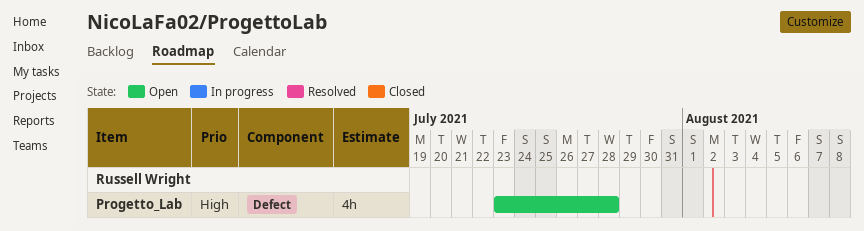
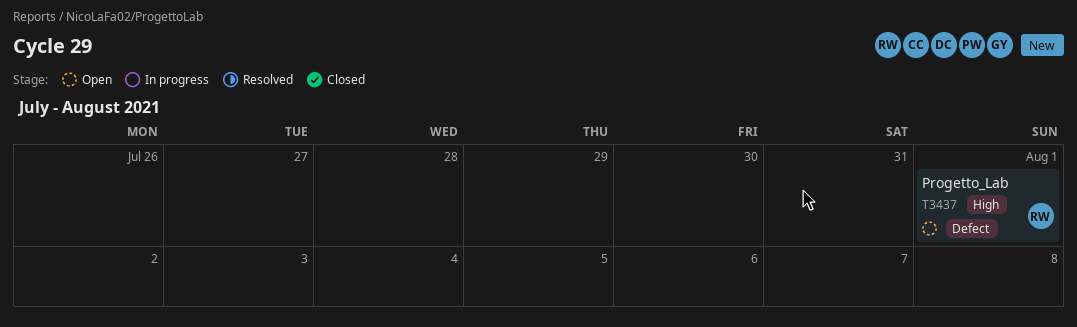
Progetto_Lab, due: Jul 28 -> Aug 1

